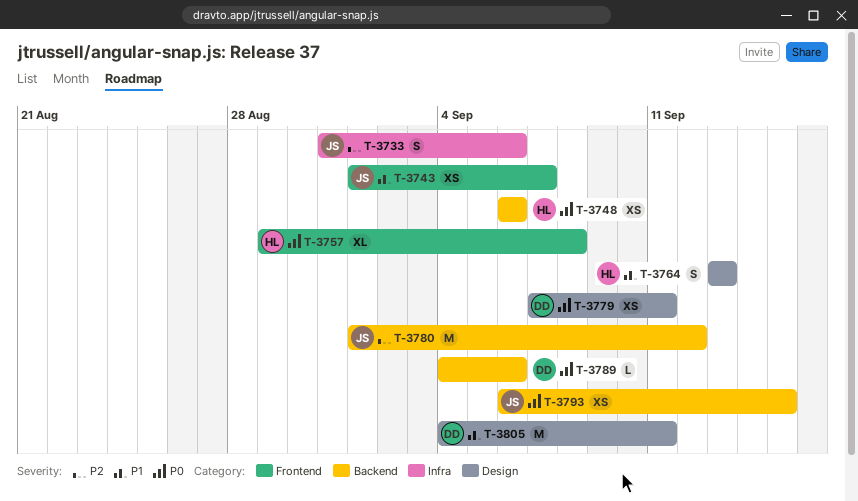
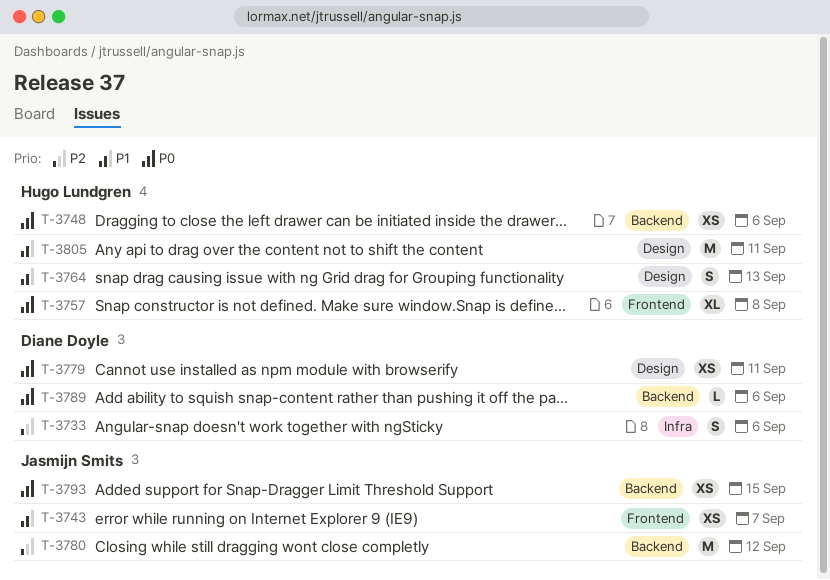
T-3733, owner: Jasmijn Smits -> Diane Doyle
T-3805, owner: Diane Doyle -> Hugo Lundgren

